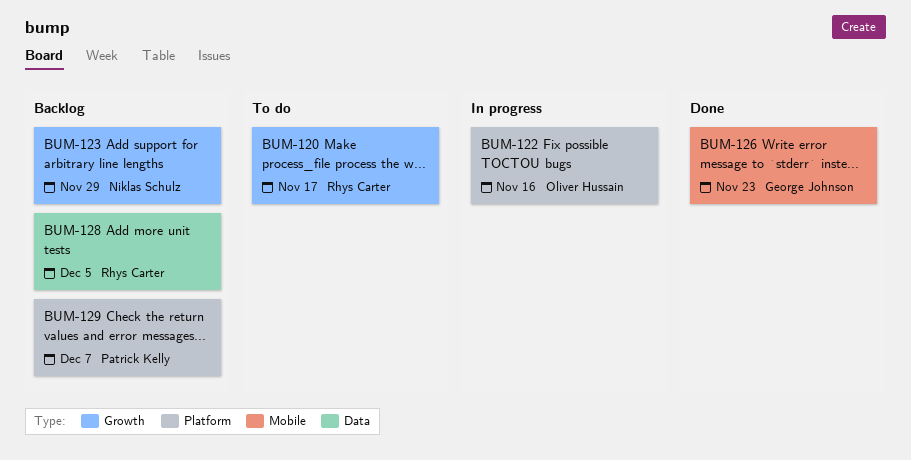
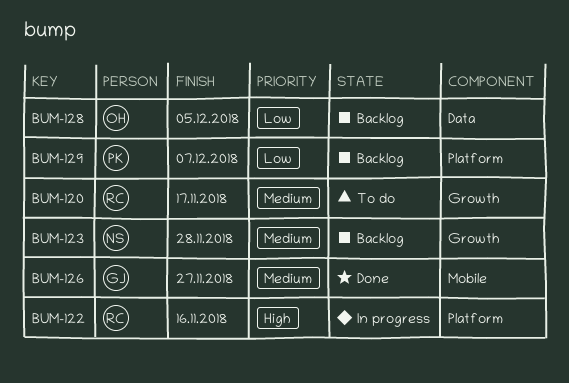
BUM-122, owner: Oliver Hussain -> Rhys Carter
BUM-123, due: Nov 29 -> Nov 28
BUM-126, due: Nov 23 -> Nov 27
BUM-128, owner: Rhys Carter -> Oliver Hussain

